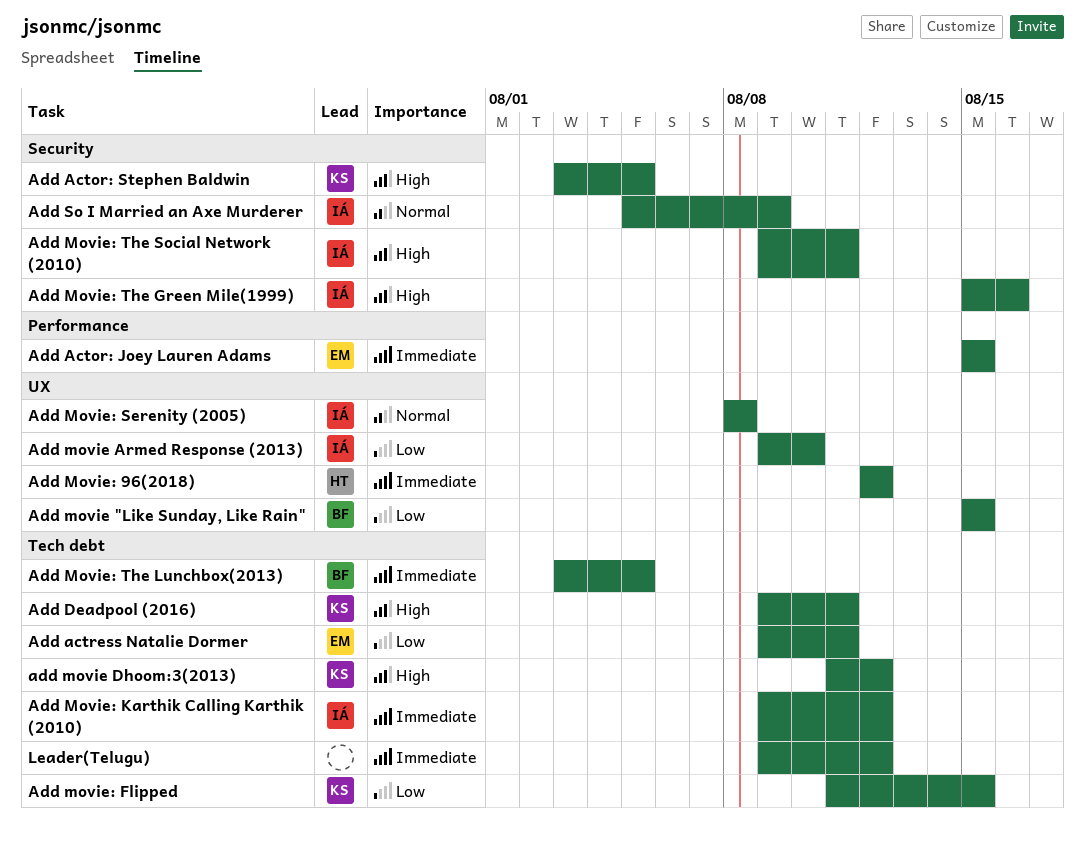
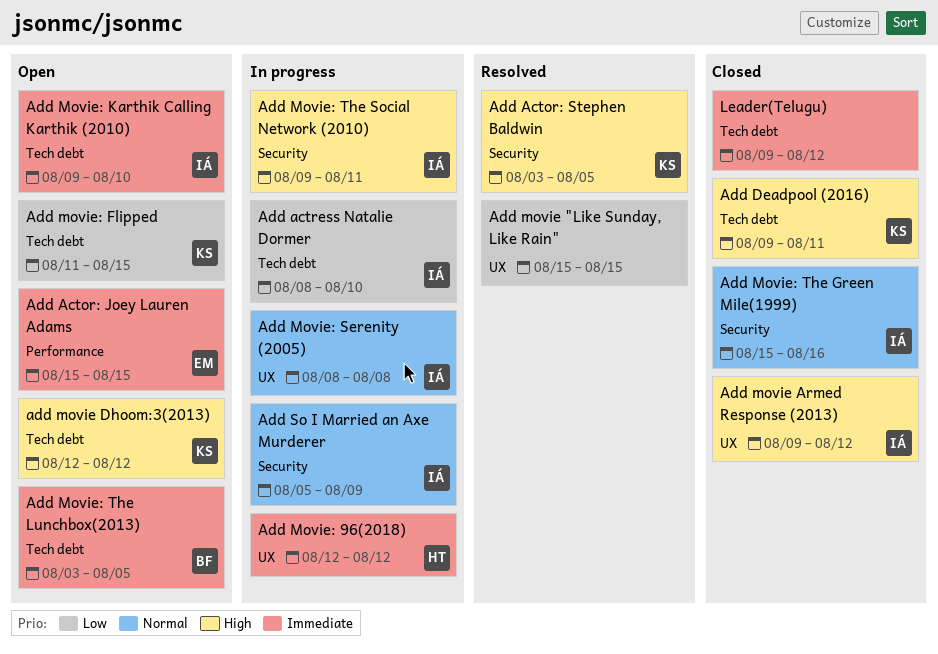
Add actress Natalie Dormer, owner: EM -> IÁ
Add actress Natalie Dormer, start: Aug 9 -> Aug 8
Add actress Natalie Dormer, due: Aug 11 -> Aug 10
Add movie "Like Sunday, Like Rain", owner: BF -> none
Add movie Armed Response (2013), priority: Low -> High
Add movie Armed Response (2013), due: Aug 10 -> Aug 12
add movie Dhoom:3(2013), start: Aug 11 -> Aug 12
Add Movie: Karthik Calling Karthik (2010), due: Aug 12 -> Aug 10
Add Movie: The Green Mile(1999), priority: High -> Normal

